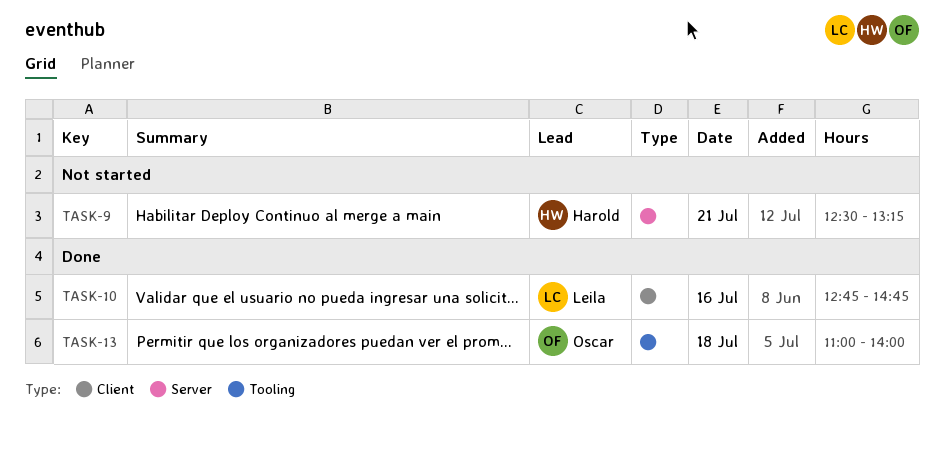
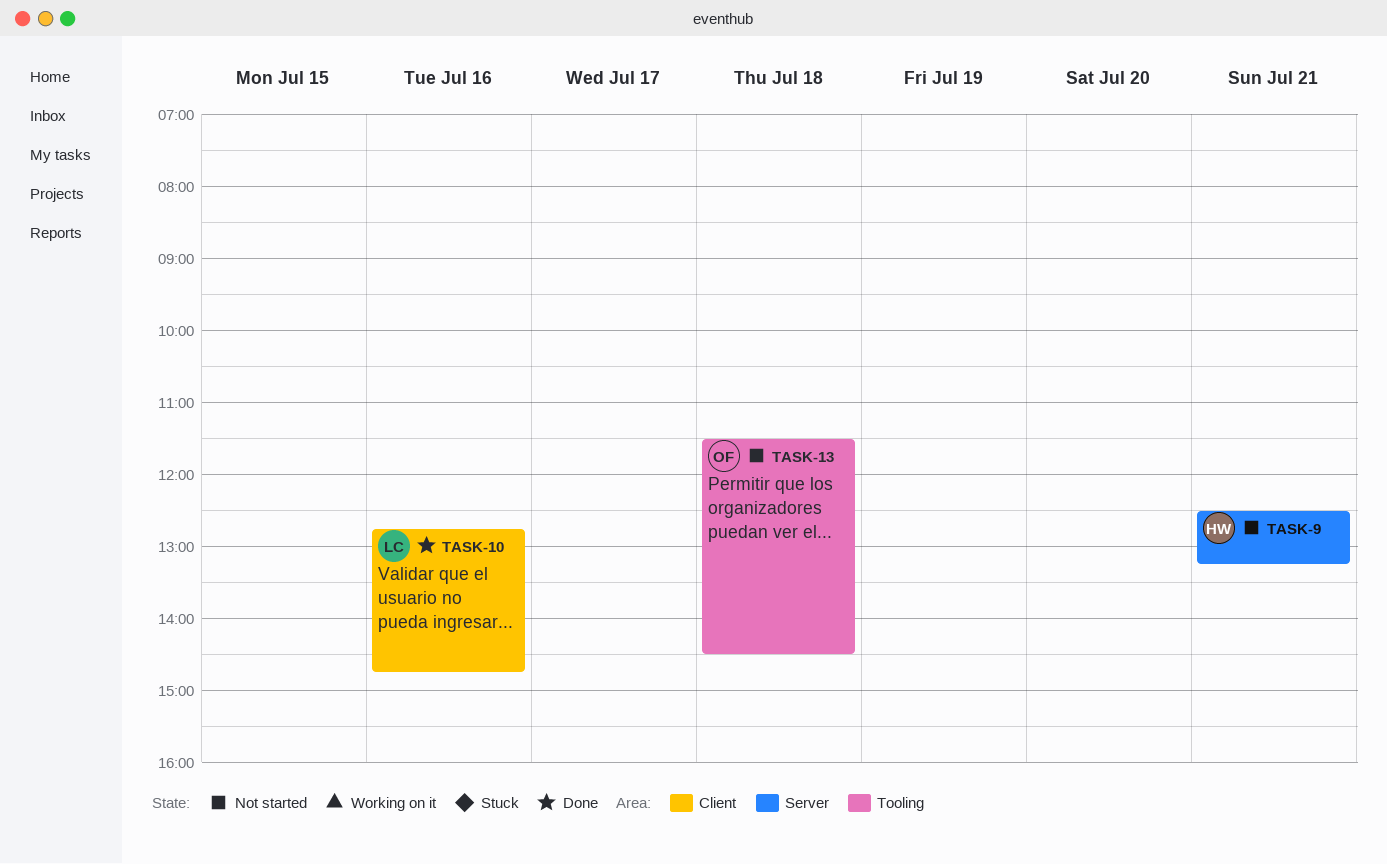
TASK-13, status: Done -> Not started
TASK-13, begins: 11:00 -> 11:30
TASK-13, ends: 14:00 -> 14:30

